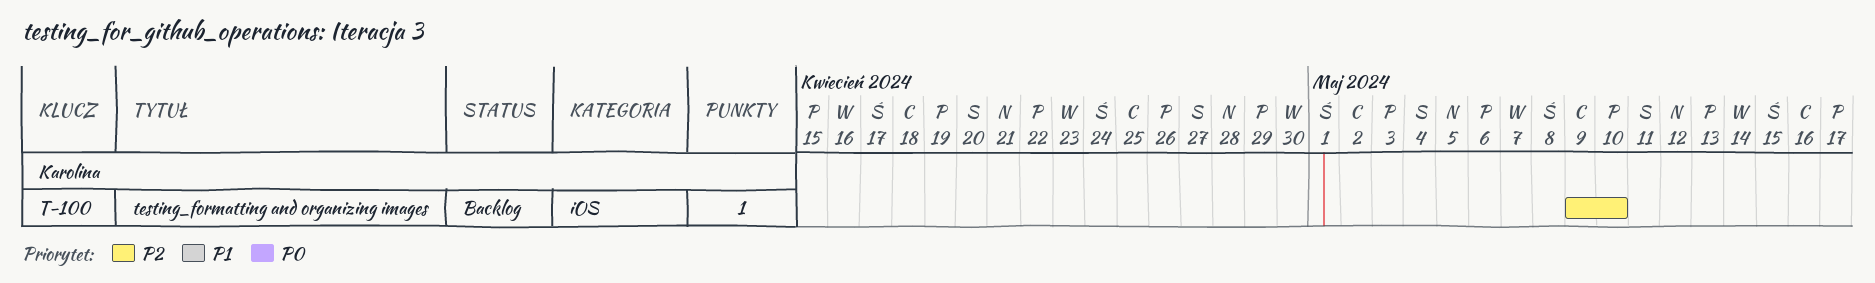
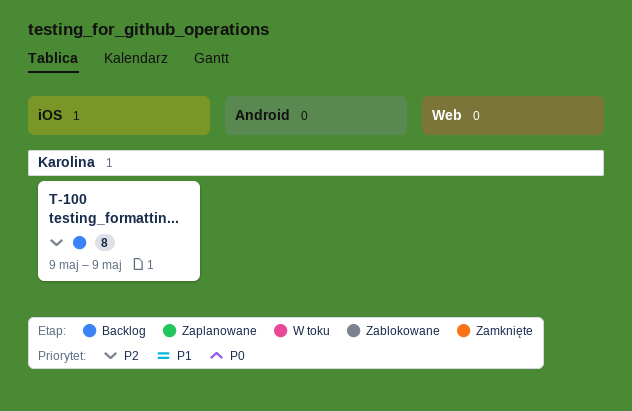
T-100, estimate: 1 -> 8
T-100, due: May 10 -> May 9

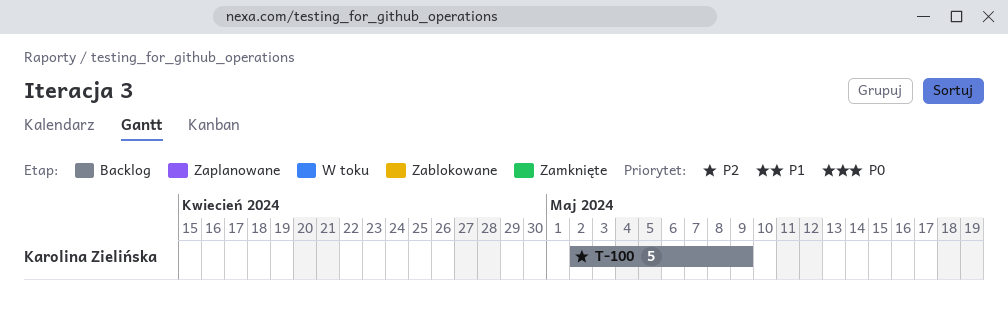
T-100, estimate: 8 -> 5
T-100, start: May 9 -> May 2

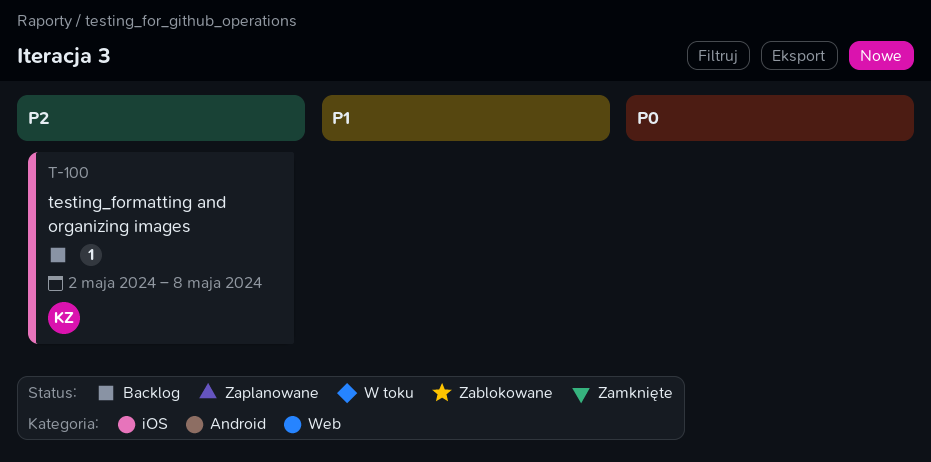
T-100, estimate: 5 -> 1
T-100, due: May 9 -> May 8

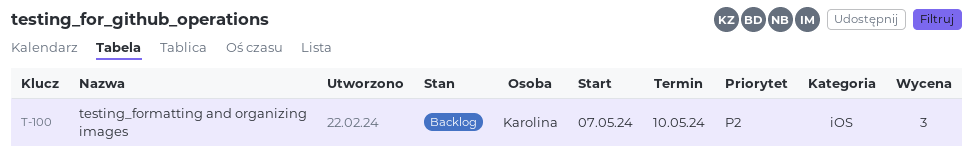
T-100, estimate: 1 -> 3
T-100, start: May 2 -> May 7
T-100, due: May 8 -> May 10

